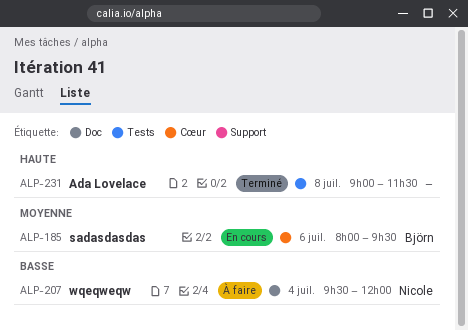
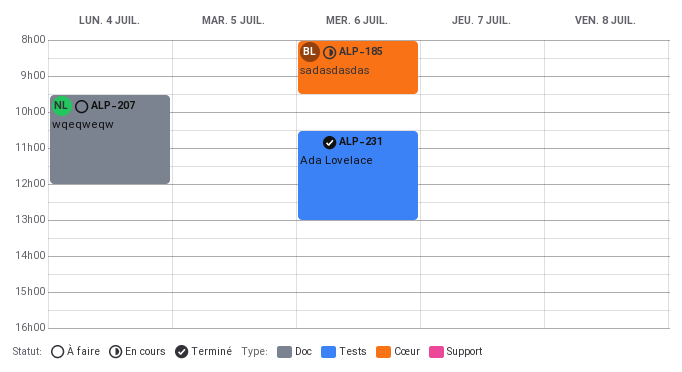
ALP-231, day: Jul 8 -> Jul 6
ALP-231, begins: 09:00 -> 10:30
ALP-231, ends: 11:30 -> 13:00

